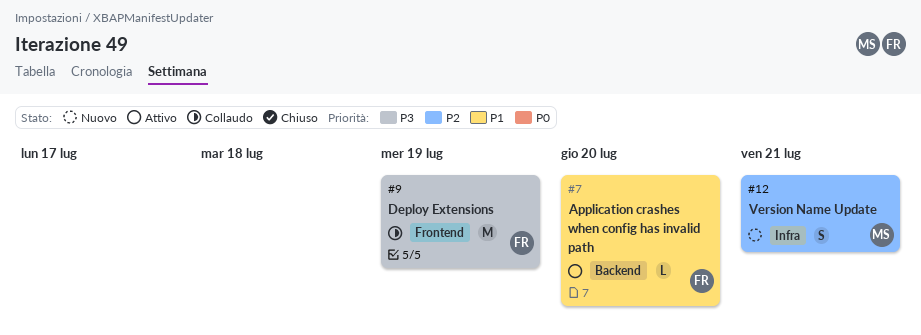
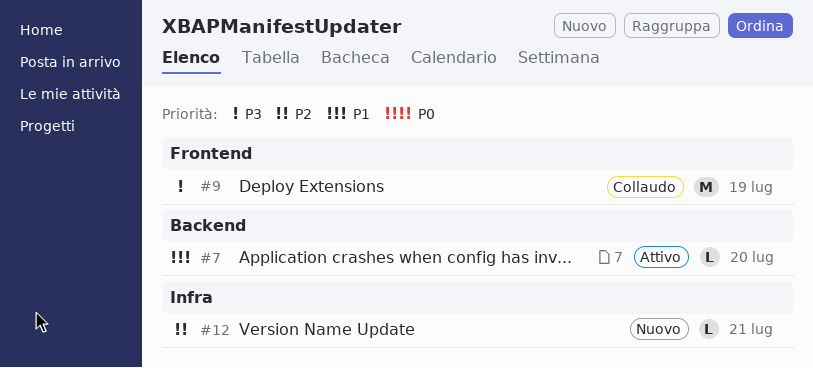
#12, estimate: S -> L

